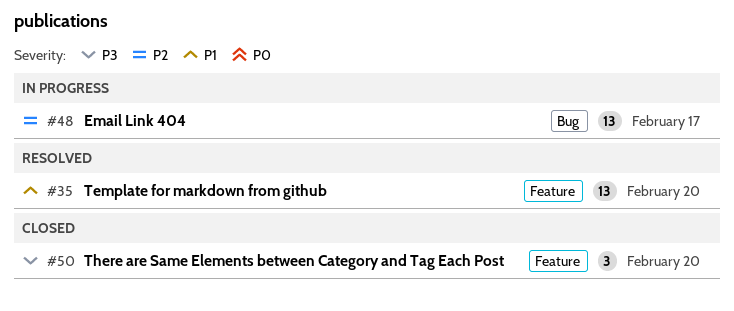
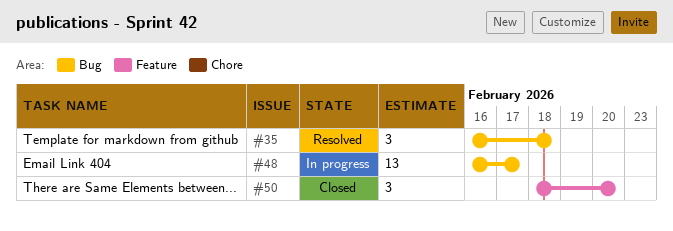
#35, label: Feature -> Bug
#35, estimate: 13 -> 3
#35, due: Feb 20 -> Feb 18

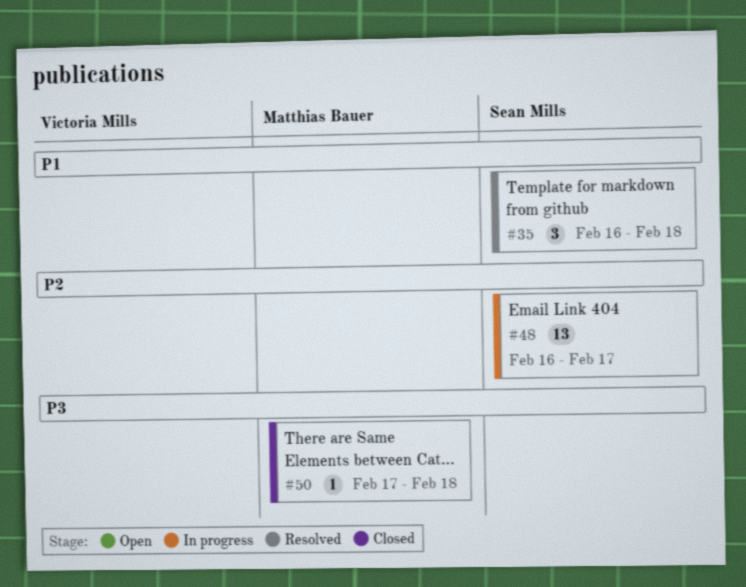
#50, estimate: 3 -> 1
#50, start: Feb 18 -> Feb 17
#50, due: Feb 20 -> Feb 18

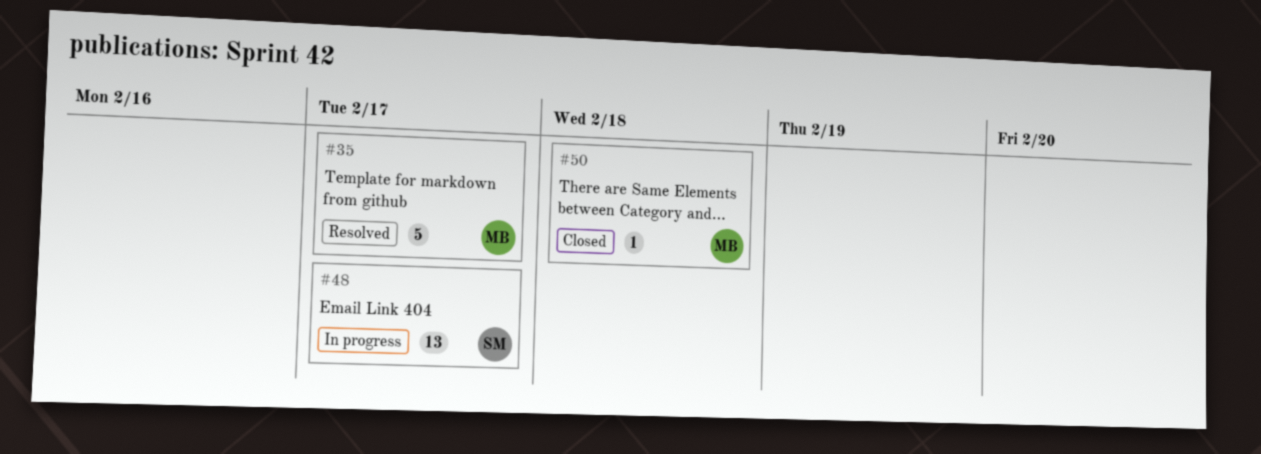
#35, owner: Sean Mills -> Matthias Bauer
#35, estimate: 3 -> 5
#35, due: Feb 18 -> Feb 17

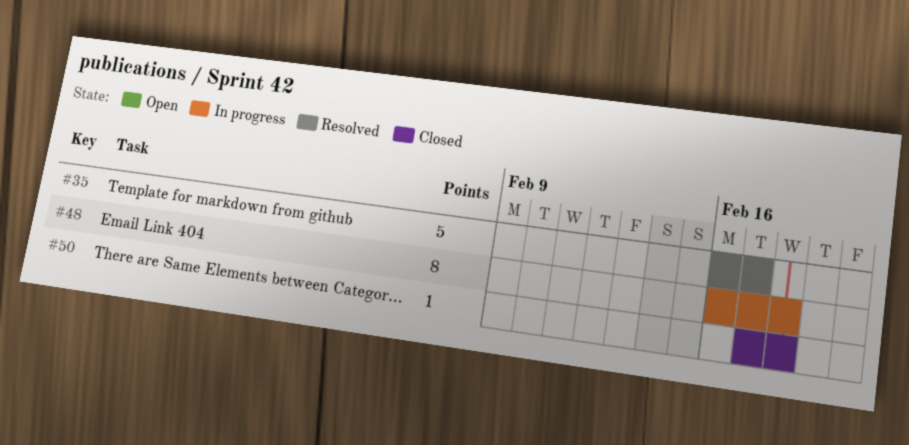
#48, estimate: 13 -> 8
#48, due: Feb 17 -> Feb 18

